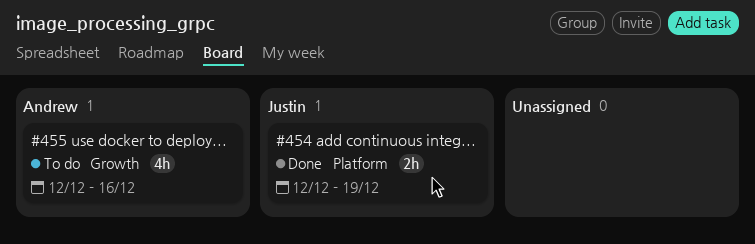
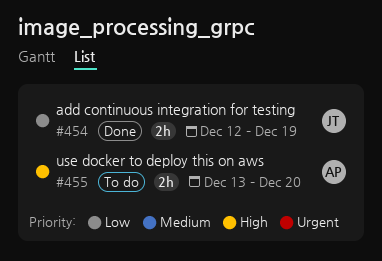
#455, estimate: 4h -> 2h
#455, start: Dec 12 -> Dec 13
#455, due: Dec 16 -> Dec 20

